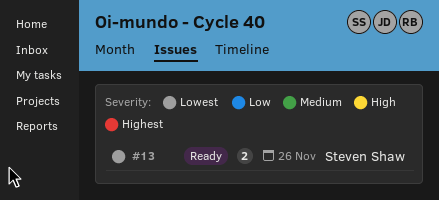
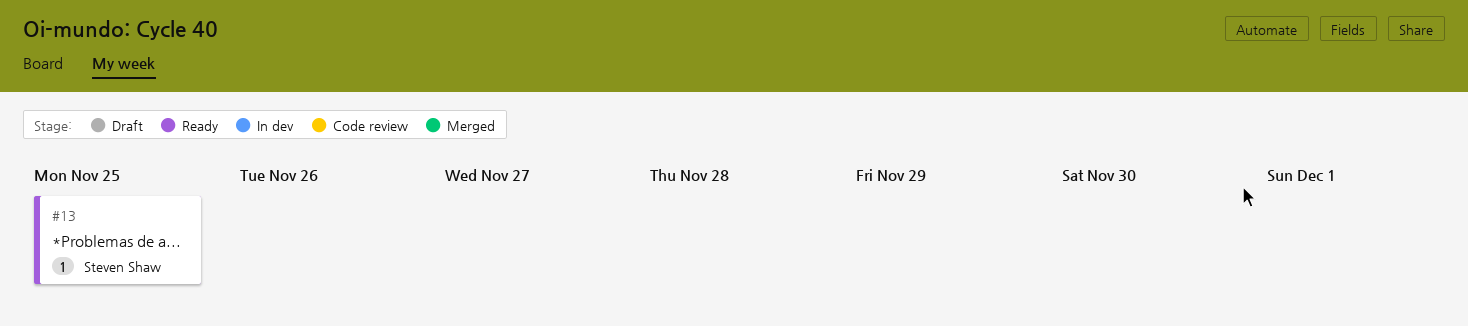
#13, estimate: 2 -> 1
#13, due: Nov 26 -> Nov 25

